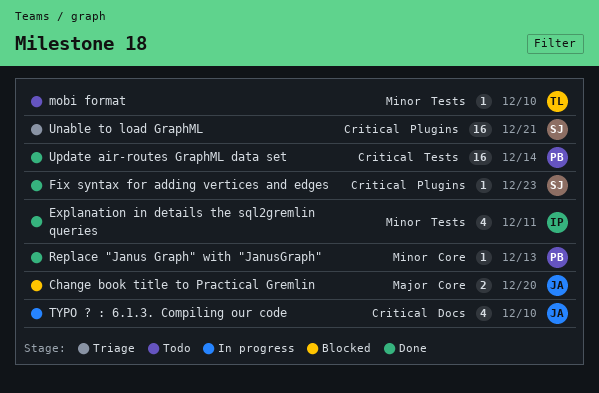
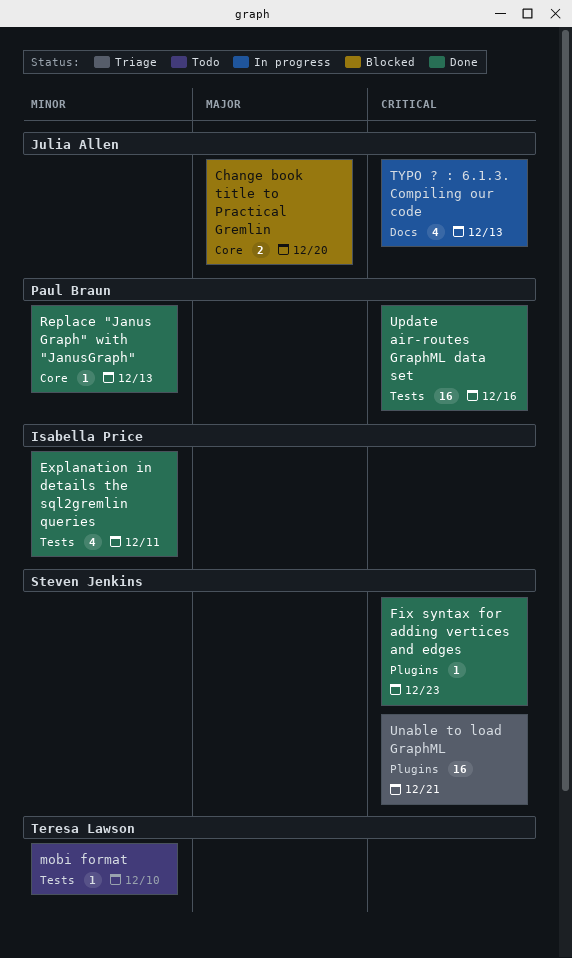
TYPO ? : 6.1.3. Compiling our code, due: Dec 10 -> Dec 13
Update air-routes GraphML data set, due: Dec 14 -> Dec 16

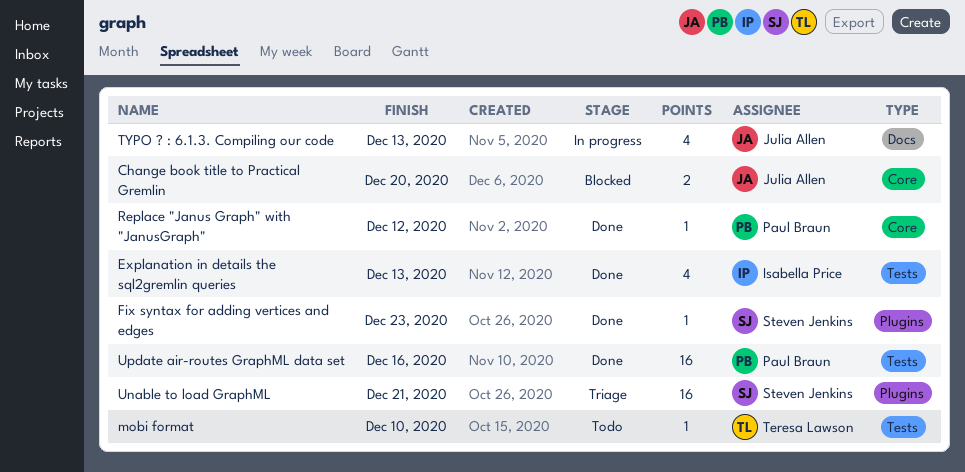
Explanation in details the sql2gremlin queries, due: Dec 11 -> Dec 13
Replace "Janus Graph" with "JanusGraph", due: Dec 13 -> Dec 12

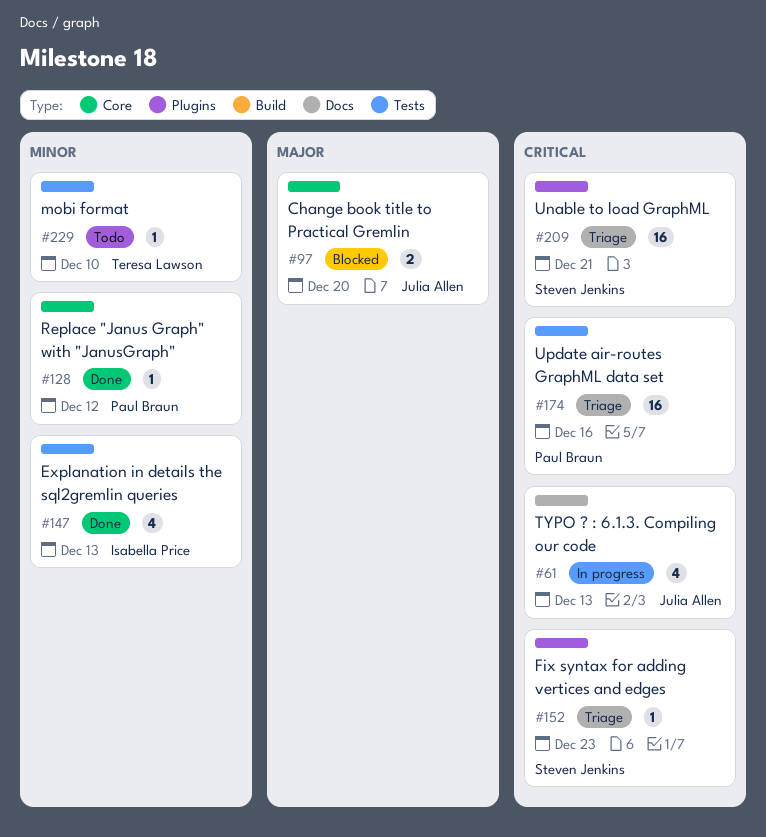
Fix syntax for adding vertices and edges, status: Done -> Triage
Update air-routes GraphML data set, status: Done -> Triage

